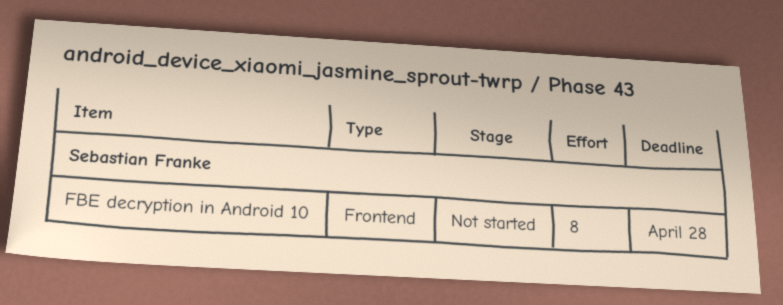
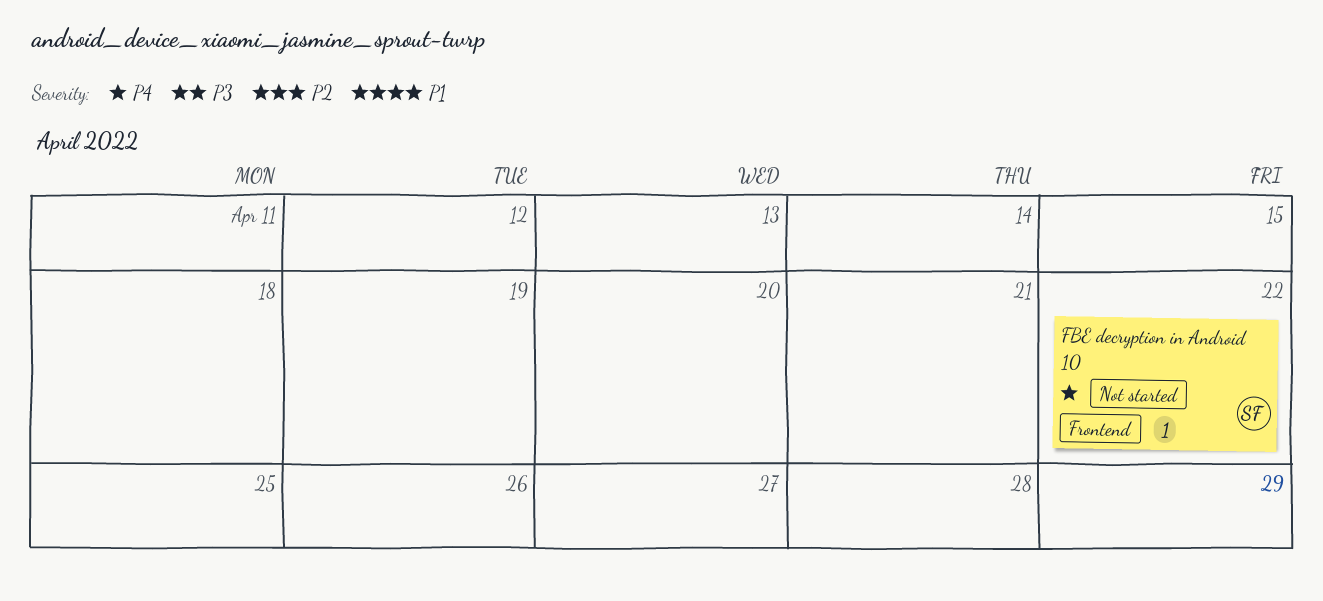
FBE decryption in Android 10, estimate: 8 -> 1
FBE decryption in Android 10, due: Apr 28 -> Apr 22

